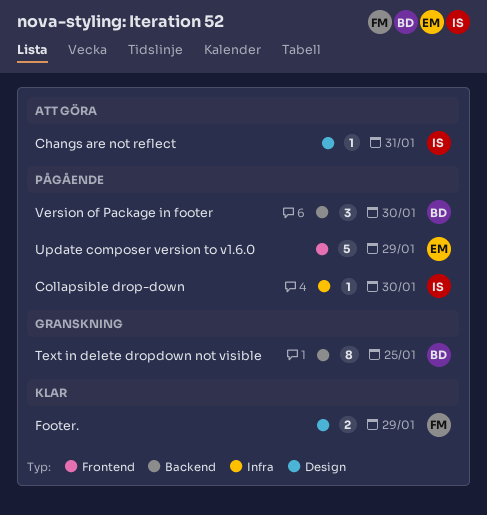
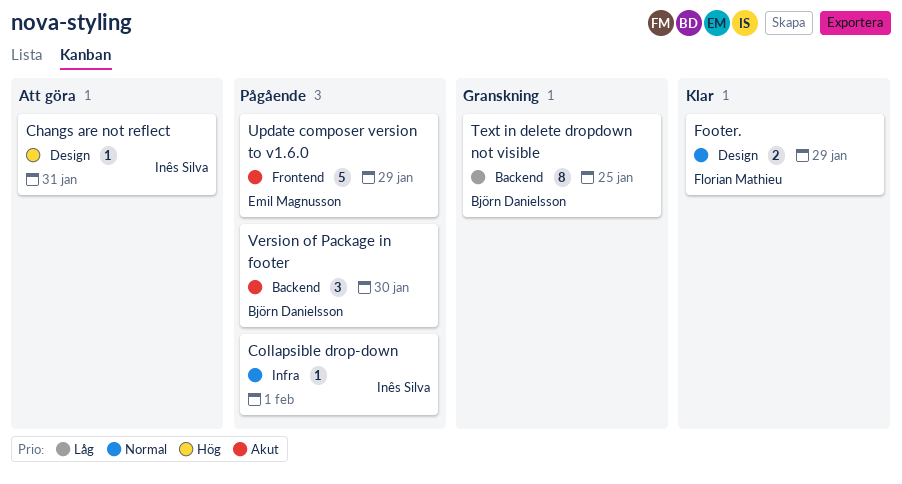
Collapsible drop-down, due: Jan 30 -> Feb 1

